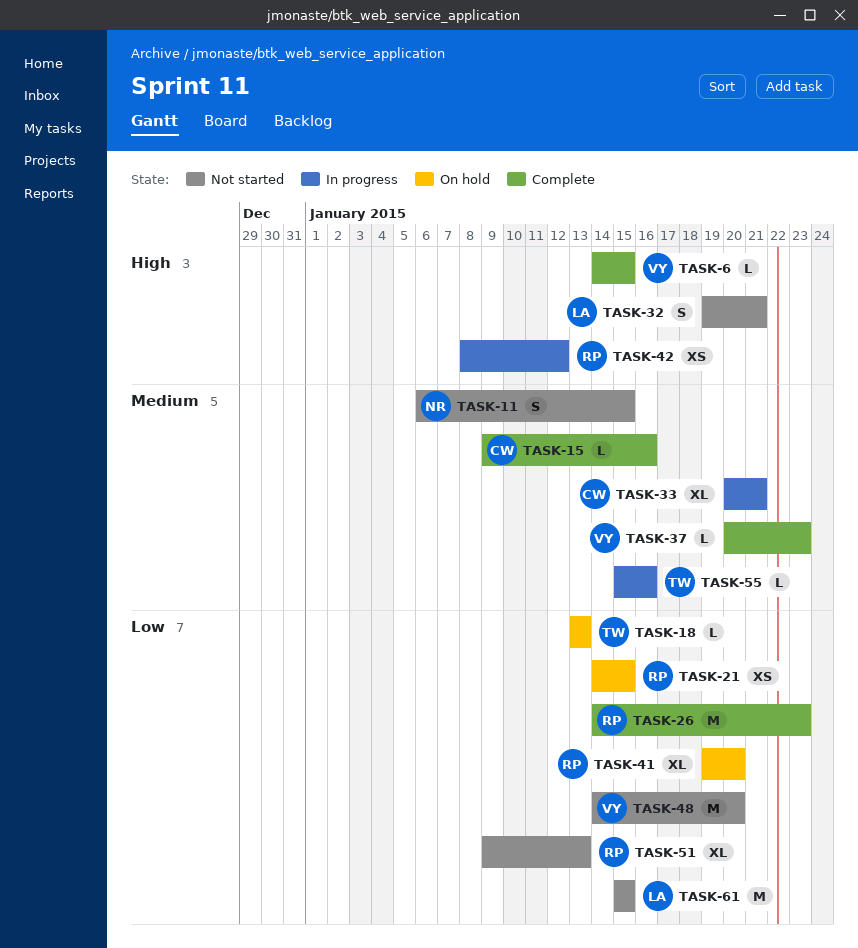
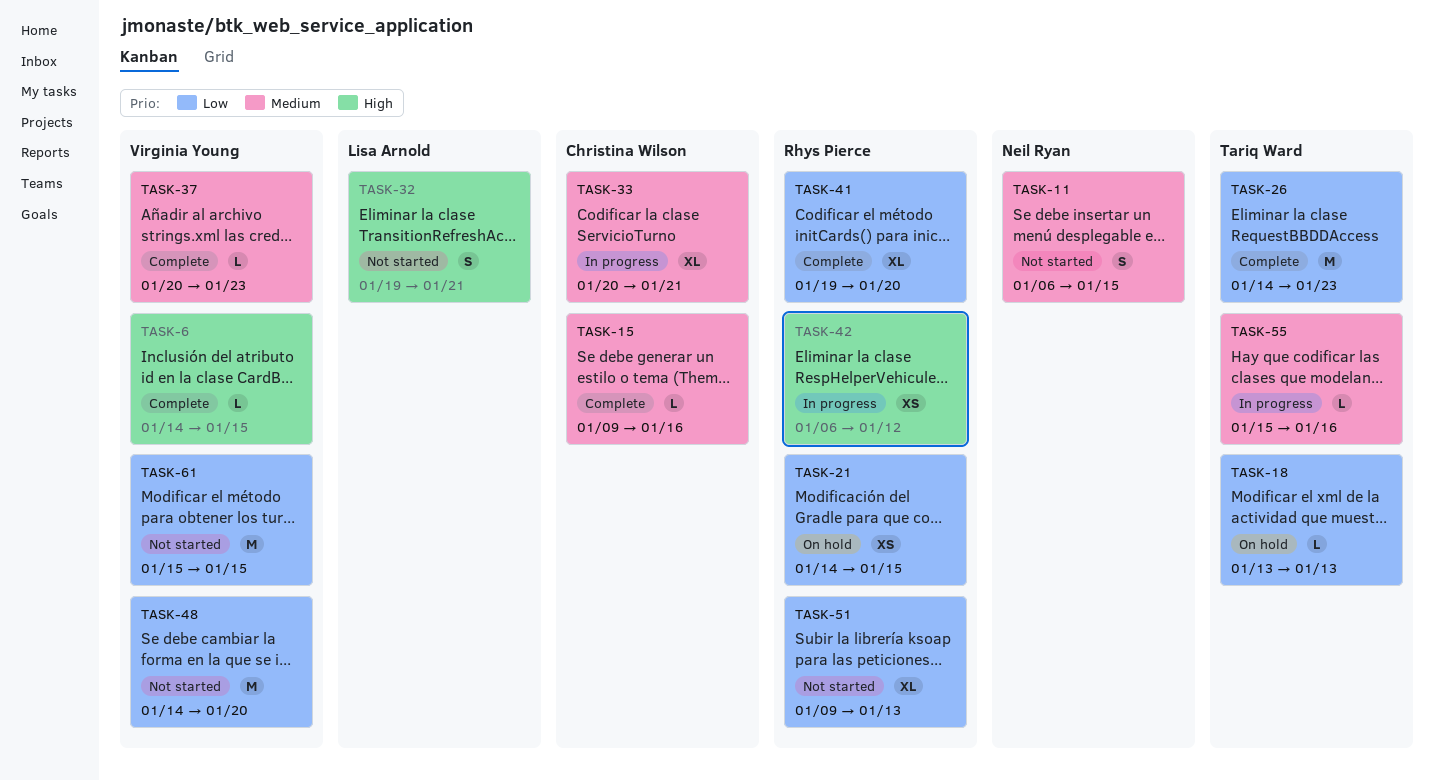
TASK-26, owner: Rhys Pierce -> Tariq Ward
TASK-41, status: On hold -> Complete
TASK-42, start: Jan 8 -> Jan 6
TASK-61, owner: Lisa Arnold -> Virginia Young

